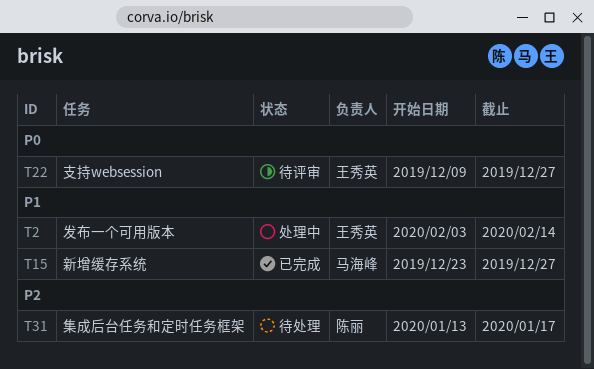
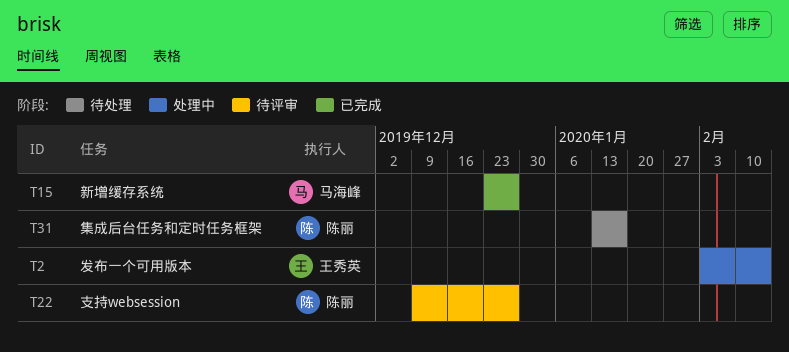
T22, owner: 王秀英 -> 陈丽

